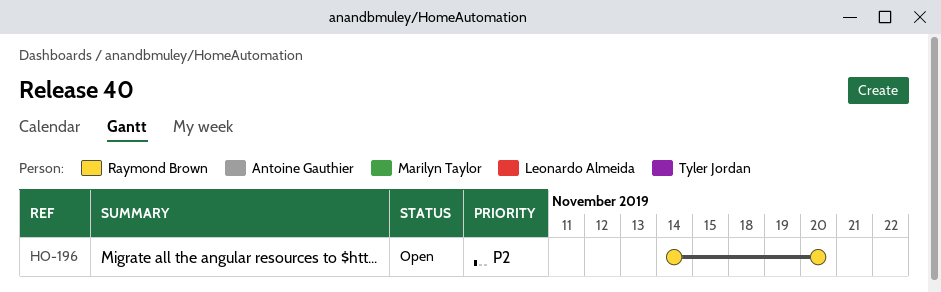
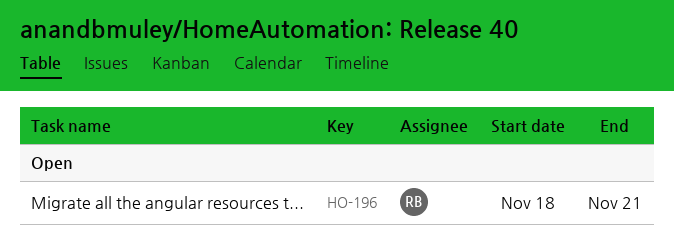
HO-196, start: Nov 14 -> Nov 18
HO-196, due: Nov 20 -> Nov 21

